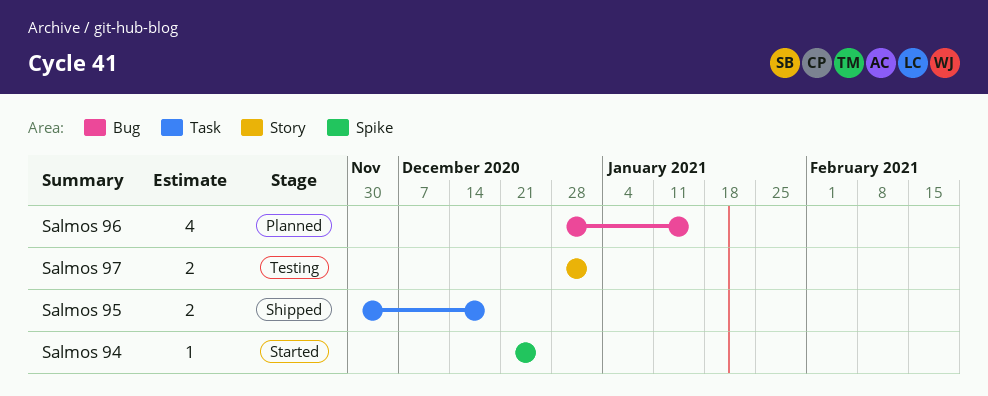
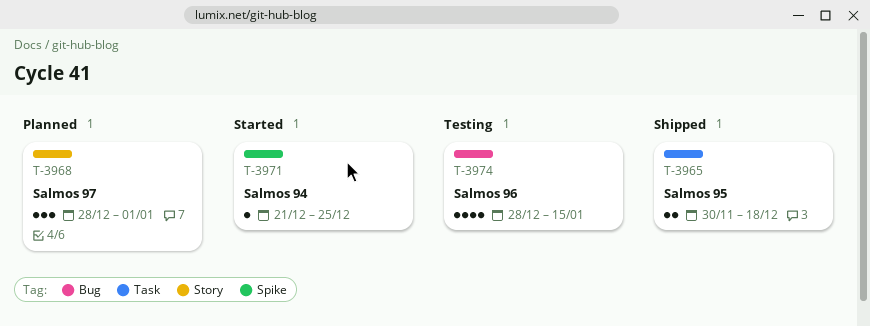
Salmos 96, status: Planned -> Testing
Salmos 97, status: Testing -> Planned
Salmos 97, estimate: 2 -> 3

